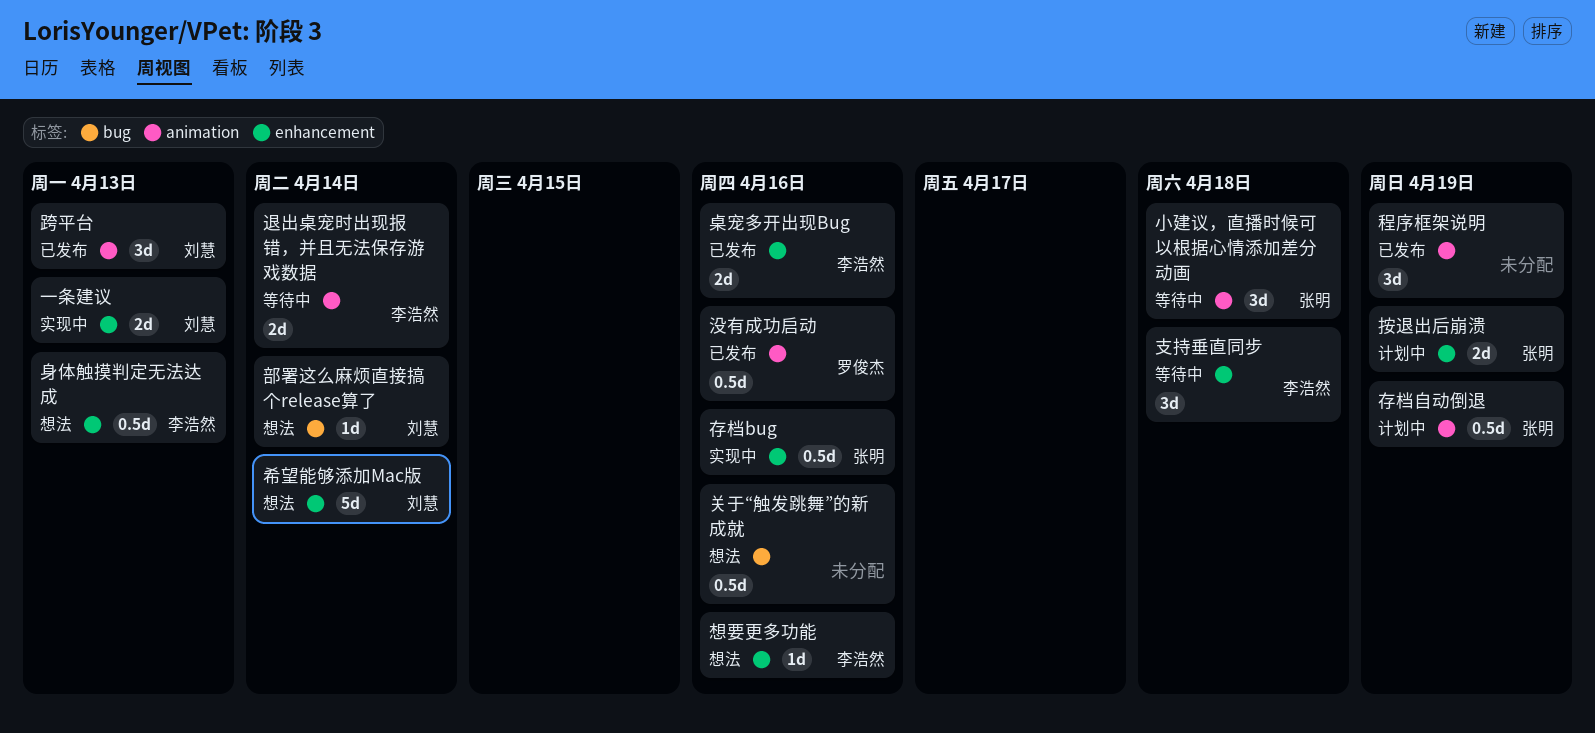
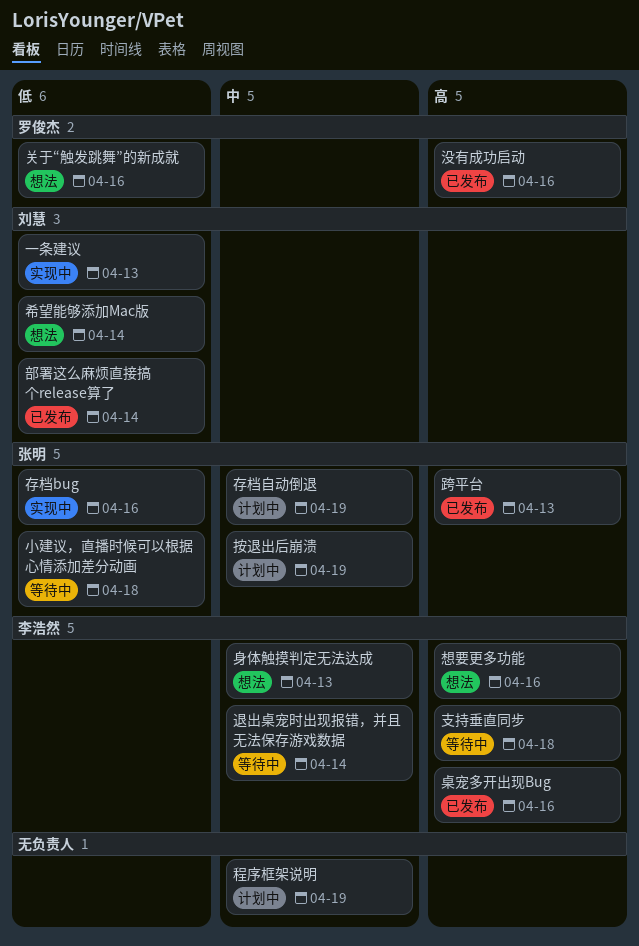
关于“触发跳舞”的新成就, owner: none -> 罗俊杰
程序框架说明, status: 已发布 -> 计划中
跨平台, owner: 刘慧 -> 张明
部署这么麻烦直接搞个release算了, status: 想法 -> 已发布

